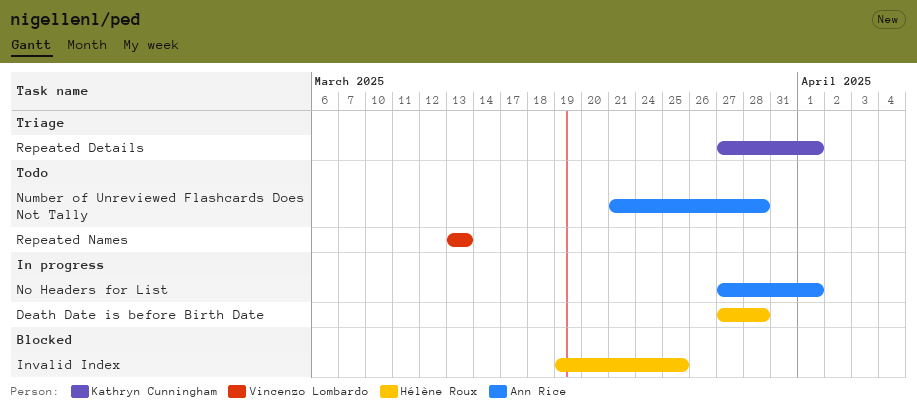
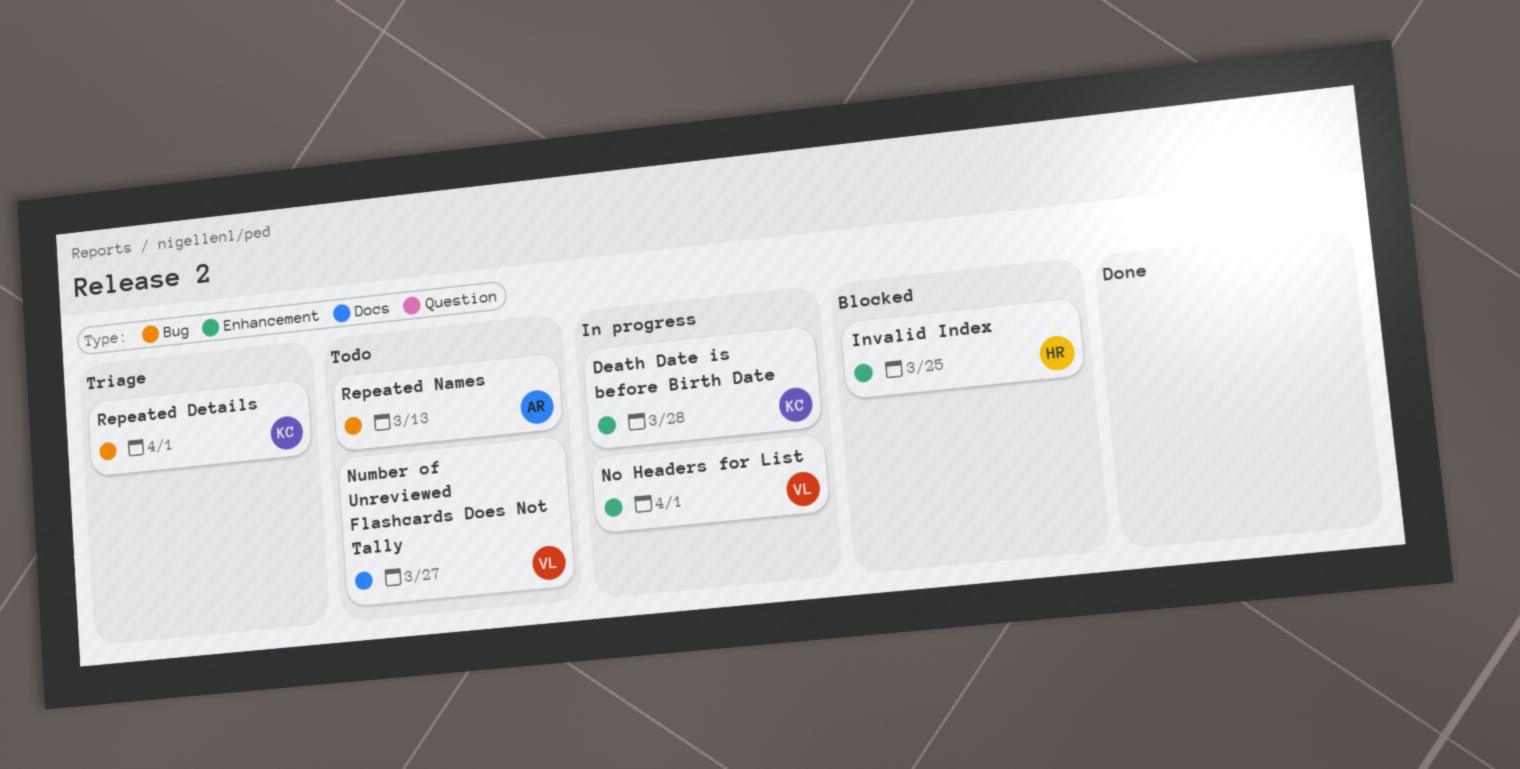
Death Date is before Birth Date, owner: Hélène Roux -> Kathryn Cunningham
No Headers for List, owner: Ann Rice -> Vincenzo Lombardo
Number of Unreviewed Flashcards Does Not Tally, owner: Ann Rice -> Vincenzo Lombardo
Number of Unreviewed Flashcards Does Not Tally, due: Mar 28 -> Mar 27
Repeated Names, owner: Vincenzo Lombardo -> Ann Rice

